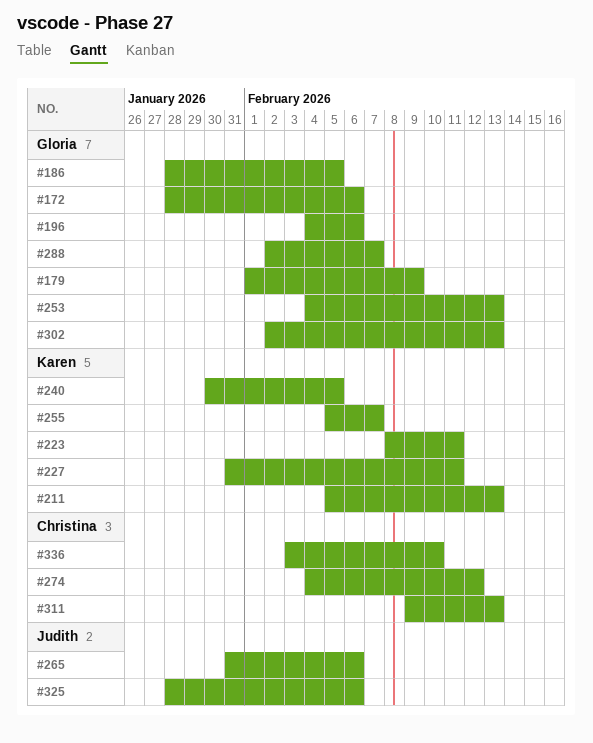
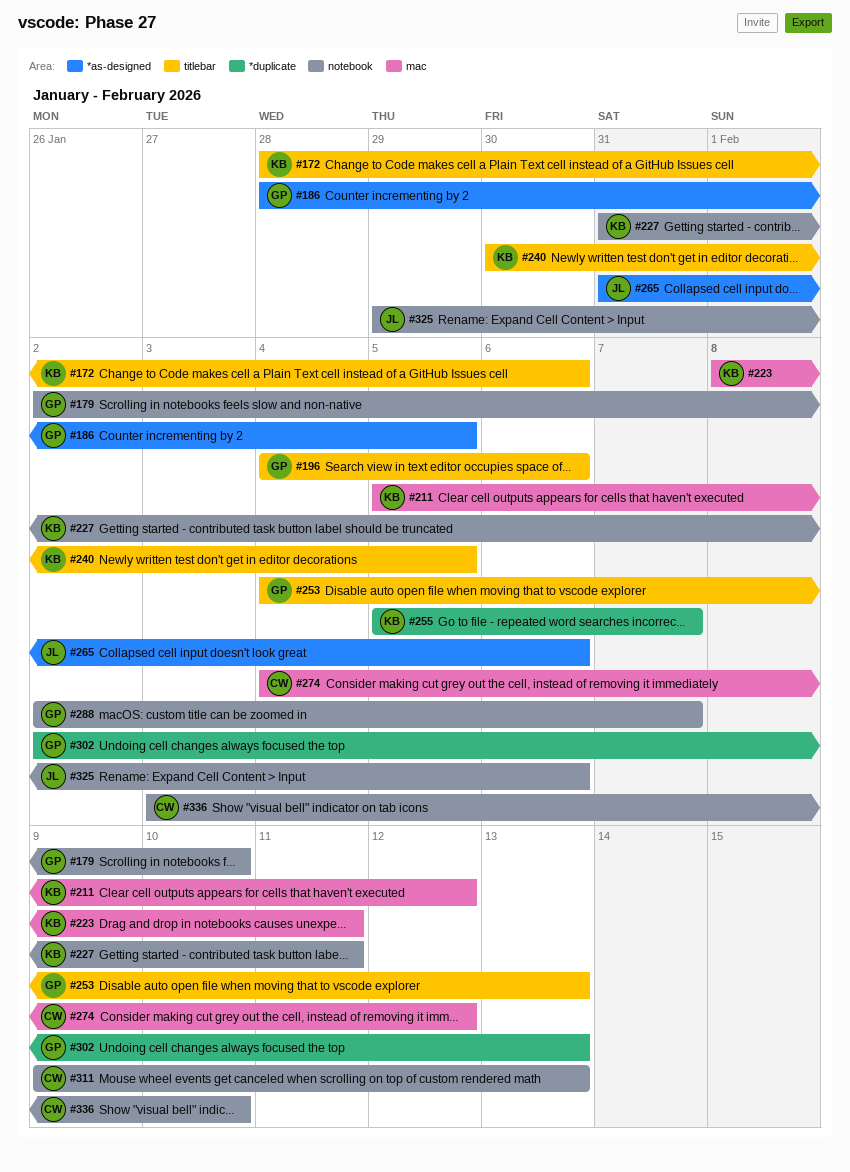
#172, owner: Gloria -> Karen
#179, start: Feb 1 -> Feb 2
#179, due: Feb 9 -> Feb 10
#211, due: Feb 13 -> Feb 12
#325, start: Jan 28 -> Jan 29

